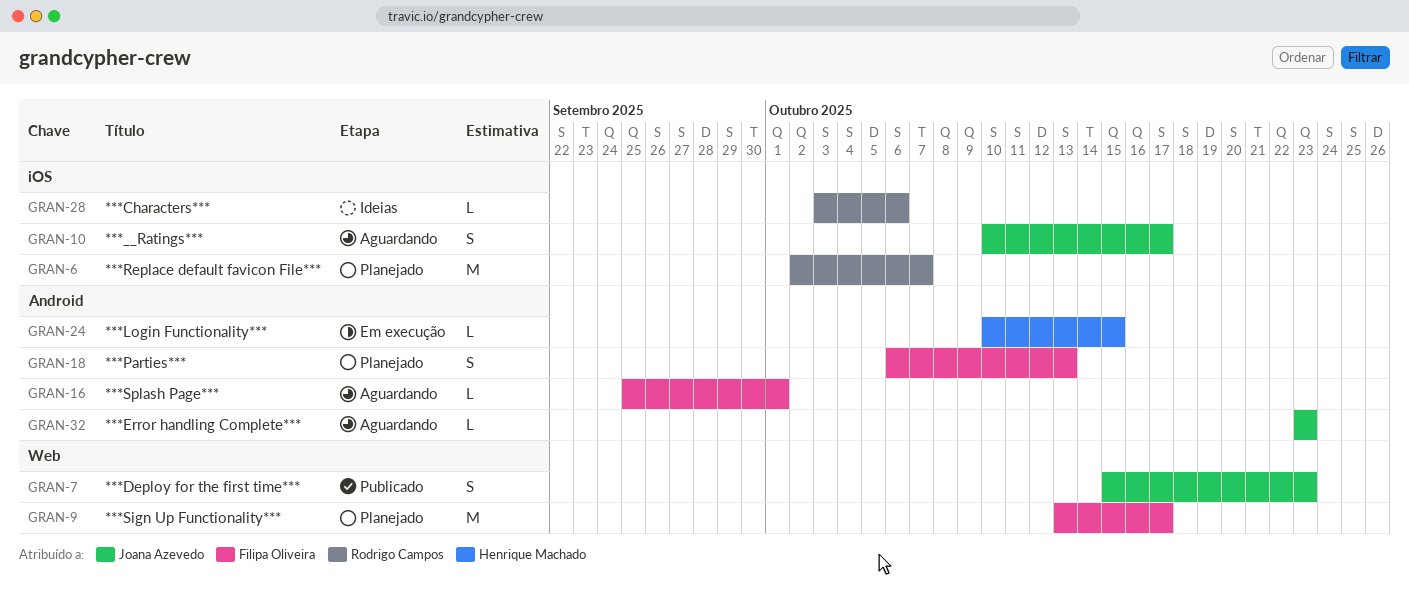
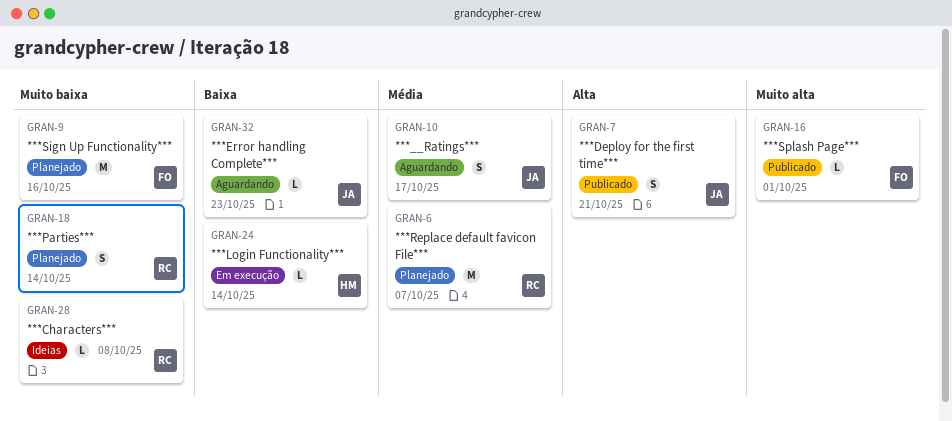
GRAN-7, due: Oct 23 -> Oct 21
GRAN-9, due: Oct 17 -> Oct 16
GRAN-16, status: Aguardando -> Publicado
GRAN-18, owner: Filipa Oliveira -> Rodrigo Campos
GRAN-18, due: Oct 13 -> Oct 14
GRAN-24, due: Oct 15 -> Oct 14
GRAN-28, due: Oct 6 -> Oct 8

